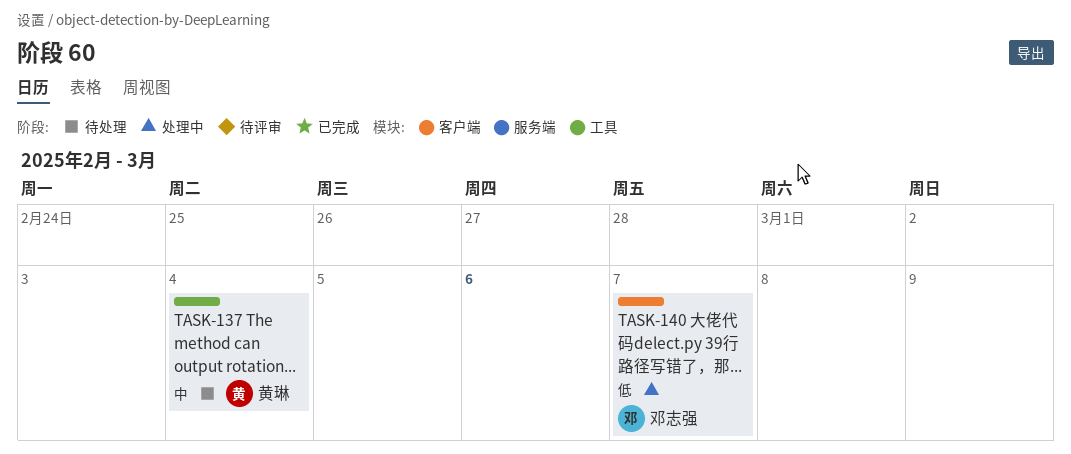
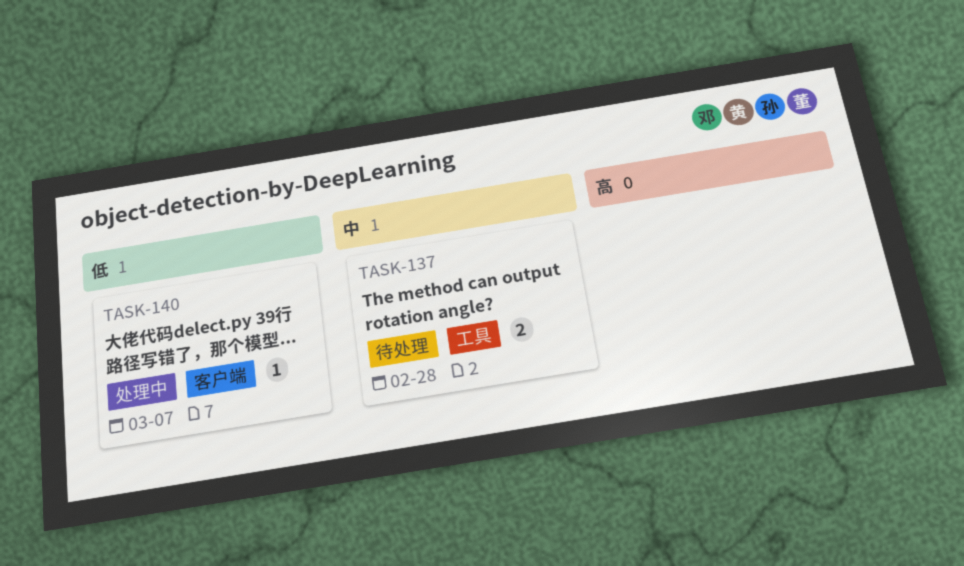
TASK-137, due: Mar 4 -> Feb 28

